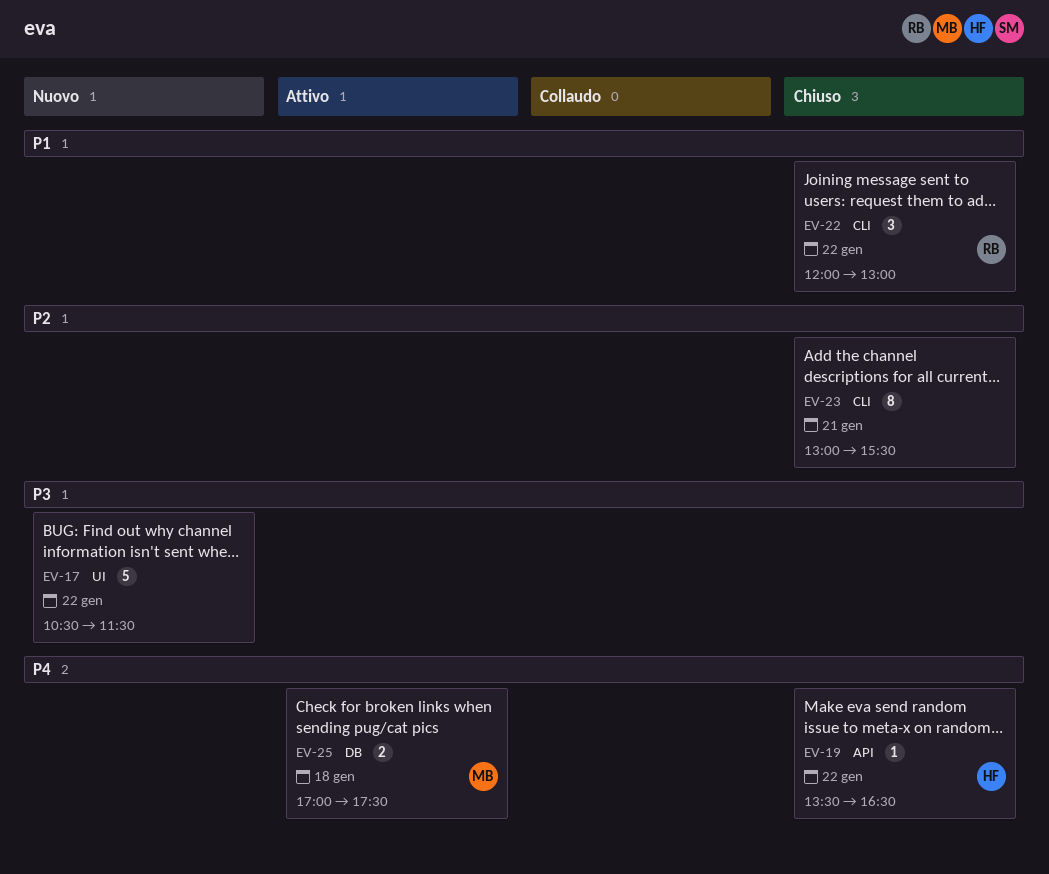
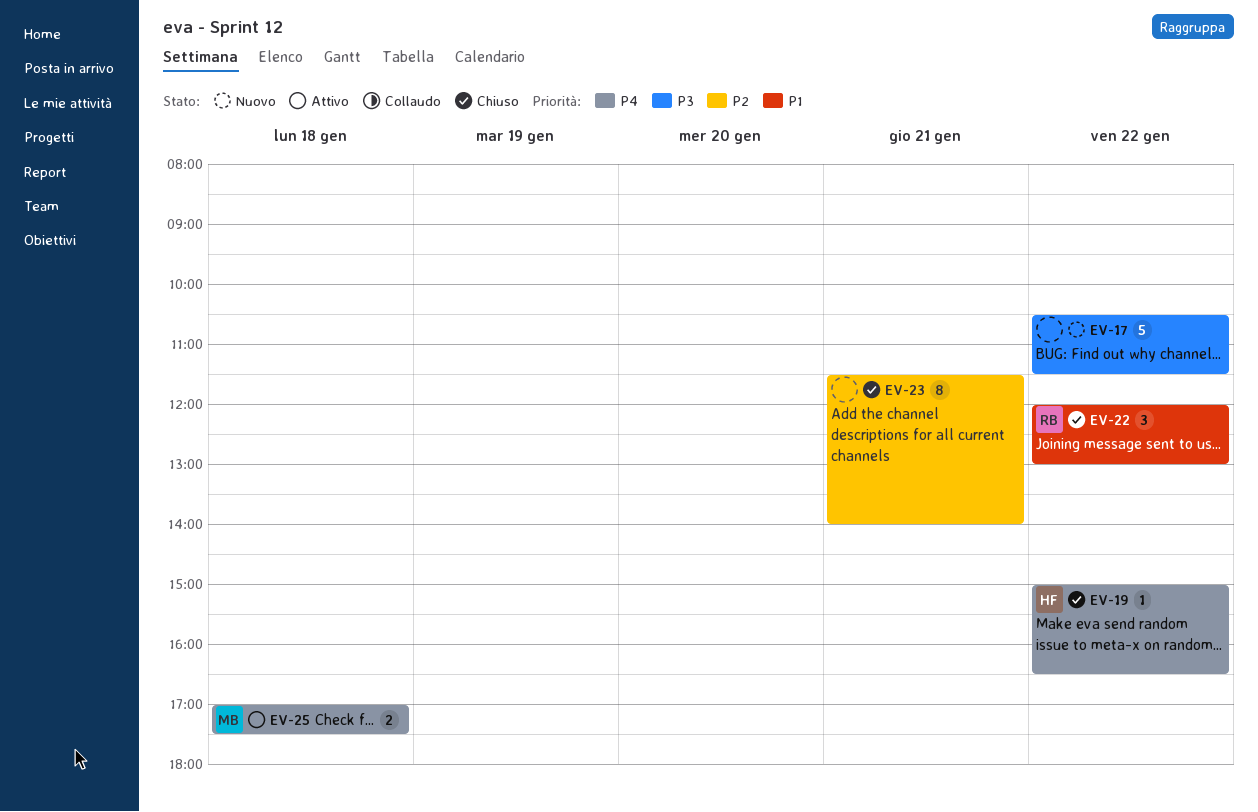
EV-19, begins: 13:30 -> 15:00
EV-23, begins: 13:00 -> 11:30
EV-23, ends: 15:30 -> 14:00

